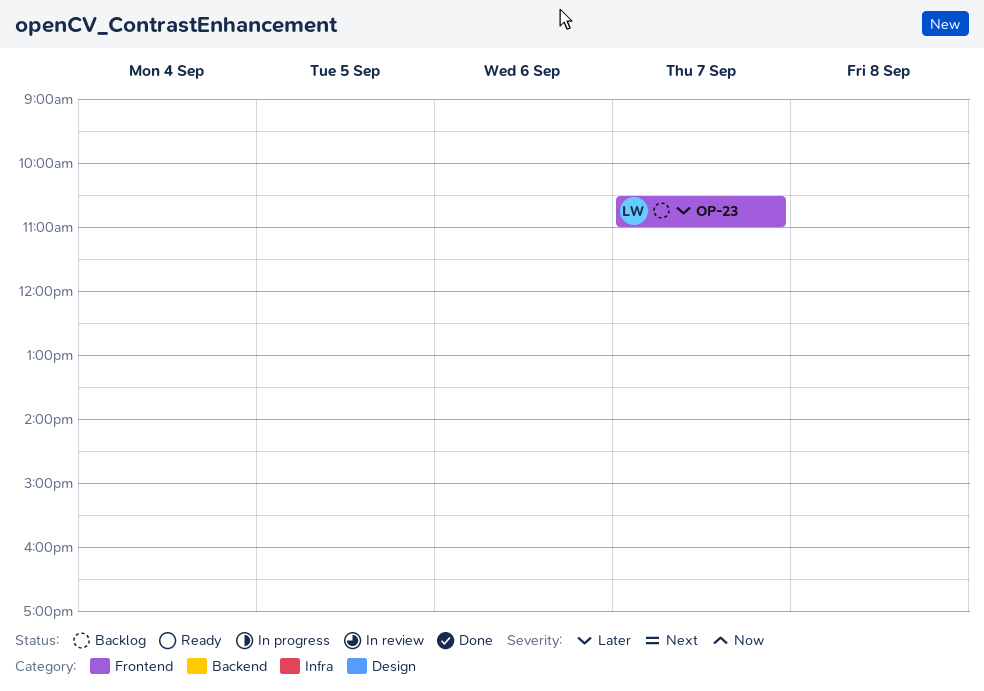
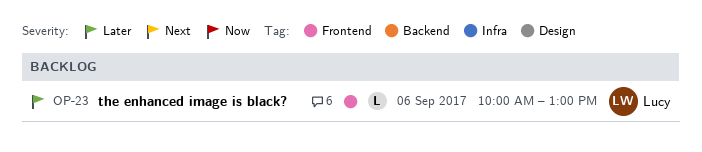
OP-23, day: Sep 7 -> Sep 6
OP-23, begins: 10:30 -> 10:00
OP-23, ends: 11:00 -> 13:00

